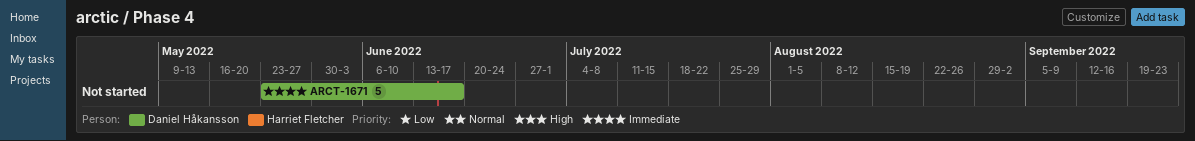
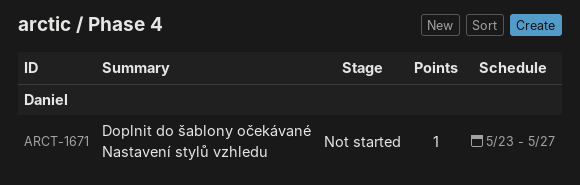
ARCT-1671, estimate: 5 -> 1
ARCT-1671, due: Jun 17 -> May 27

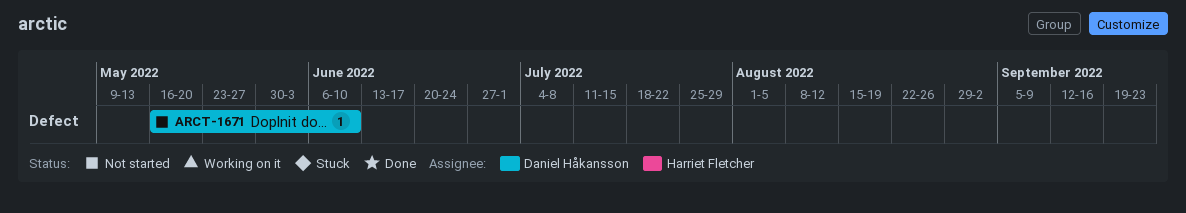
ARCT-1671, start: May 23 -> May 16
ARCT-1671, due: May 27 -> Jun 10

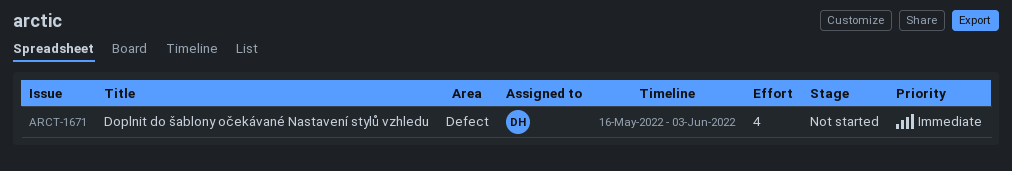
ARCT-1671, estimate: 1 -> 4
ARCT-1671, due: Jun 10 -> Jun 3

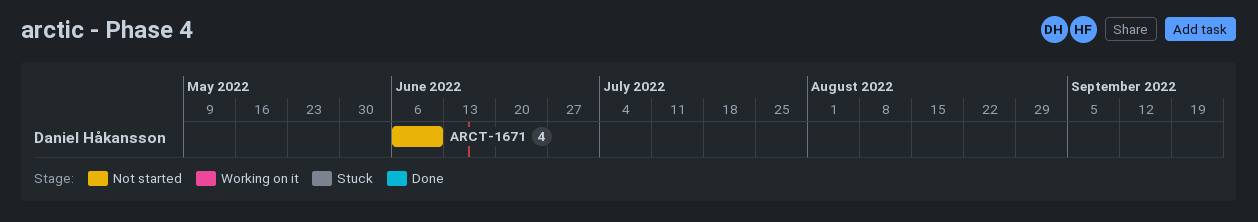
ARCT-1671, start: May 16 -> Jun 6
ARCT-1671, due: Jun 3 -> Jun 10

